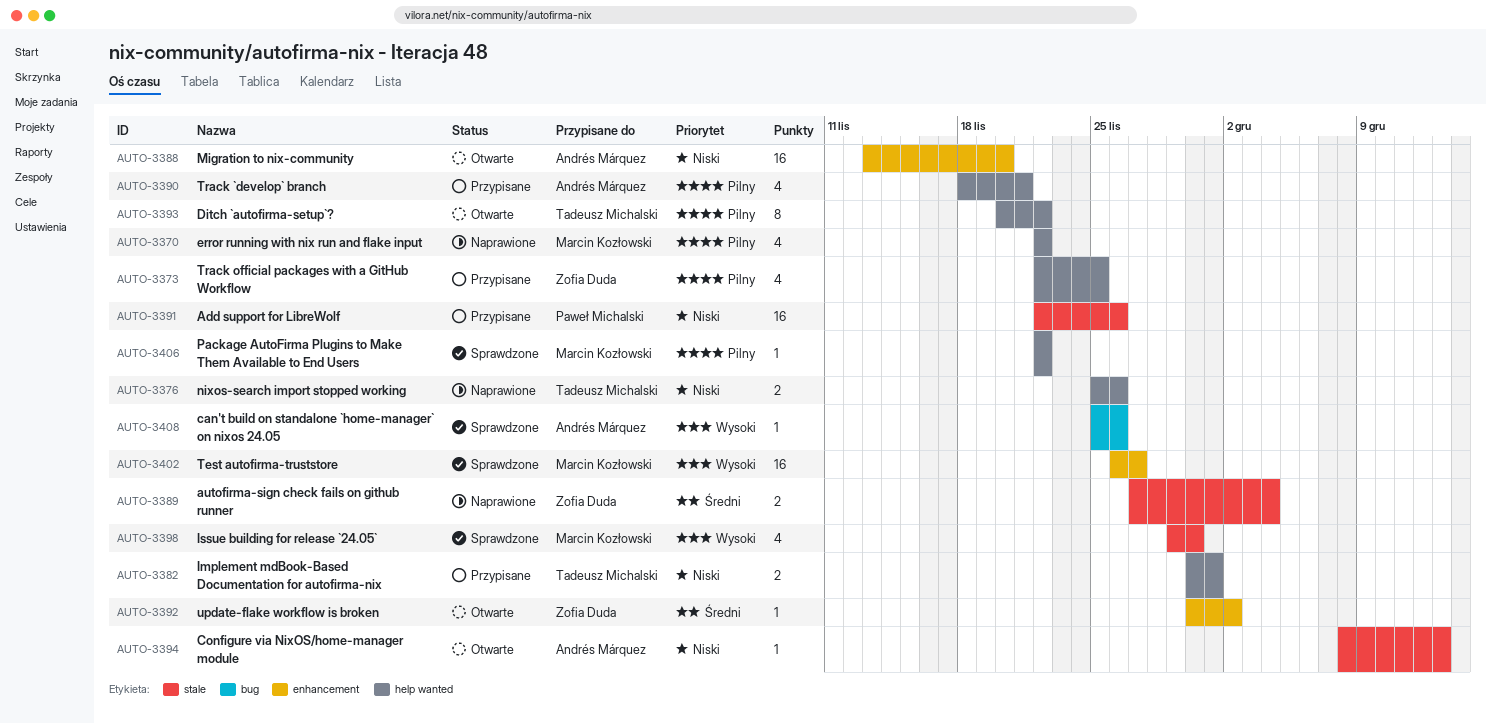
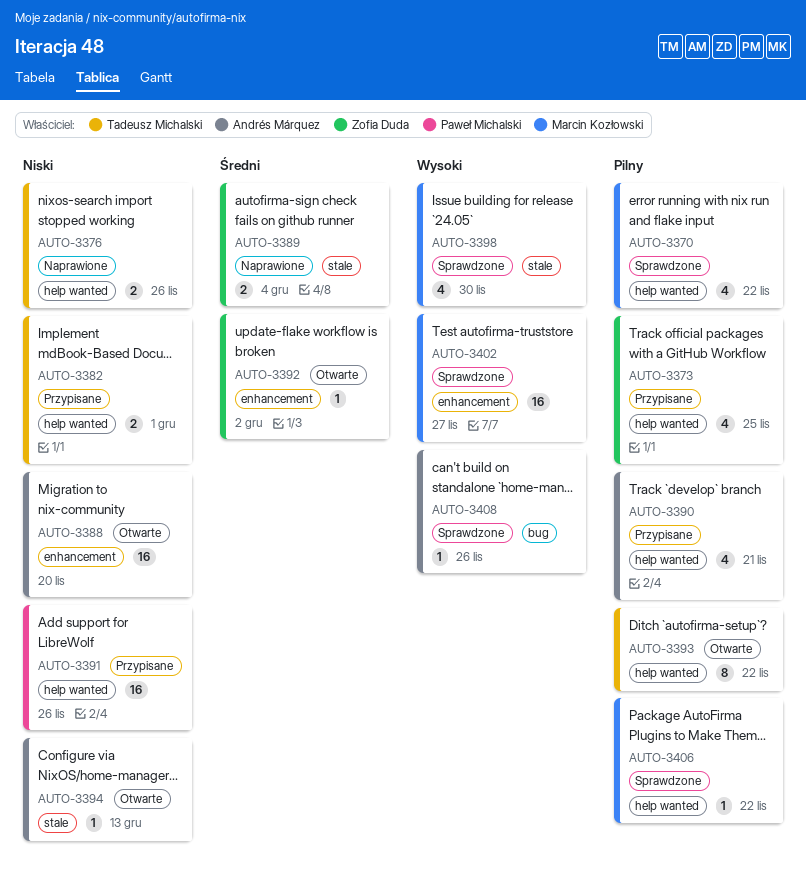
AUTO-3370, status: Naprawione -> Sprawdzone
AUTO-3391, label: stale -> help wanted

